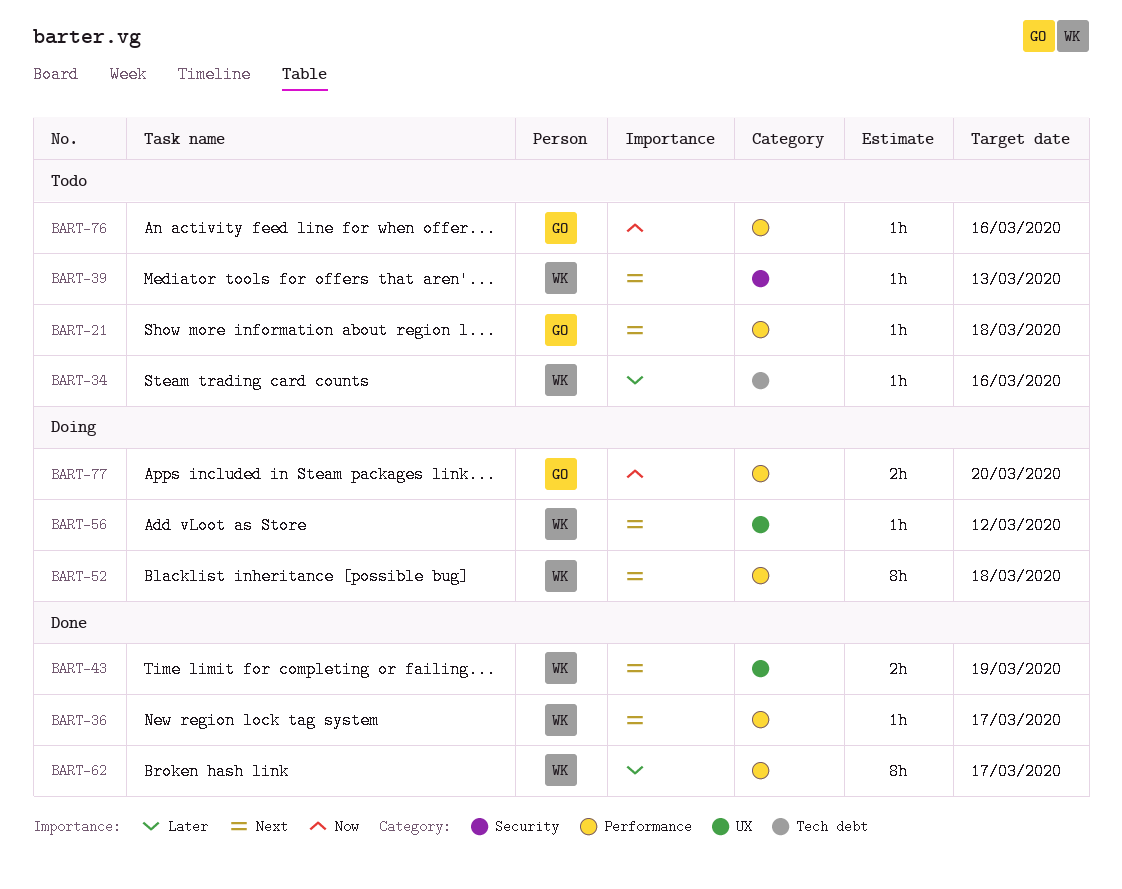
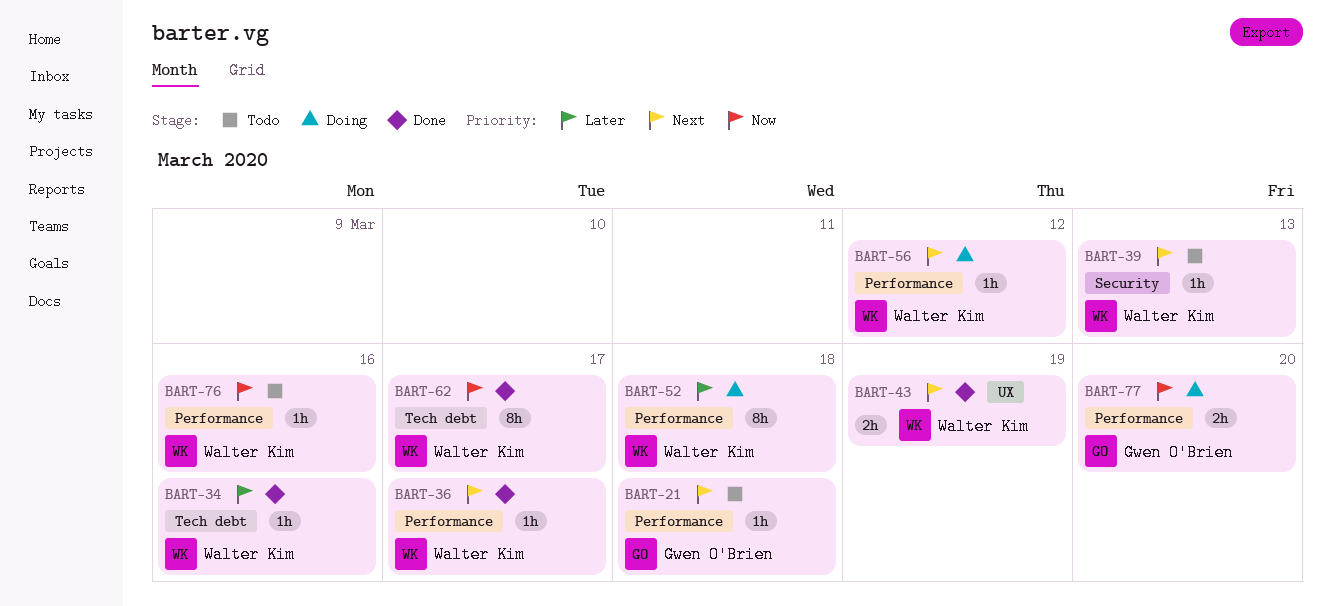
BART-34, status: Todo -> Done
BART-52, priority: Next -> Later
BART-56, label: UX -> Performance
BART-62, priority: Later -> Now
BART-62, label: Performance -> Tech debt
BART-76, owner: Gwen O'Brien -> Walter Kim

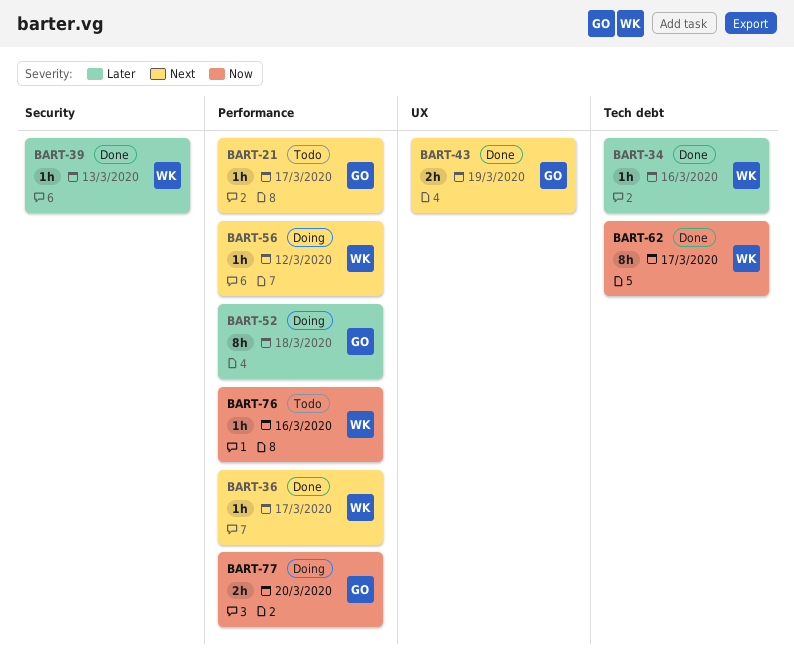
BART-21, due: Mar 18 -> Mar 17
BART-39, status: Todo -> Done
BART-39, priority: Next -> Later
BART-43, owner: Walter Kim -> Gwen O'Brien
BART-52, owner: Walter Kim -> Gwen O'Brien

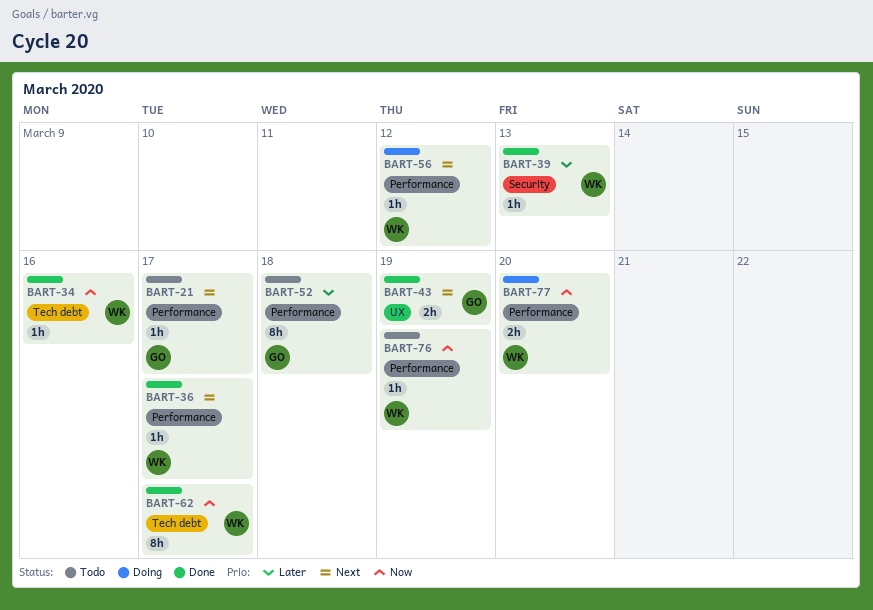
BART-34, priority: Later -> Now
BART-52, status: Doing -> Todo
BART-76, due: Mar 16 -> Mar 19
BART-77, owner: GO -> WK

